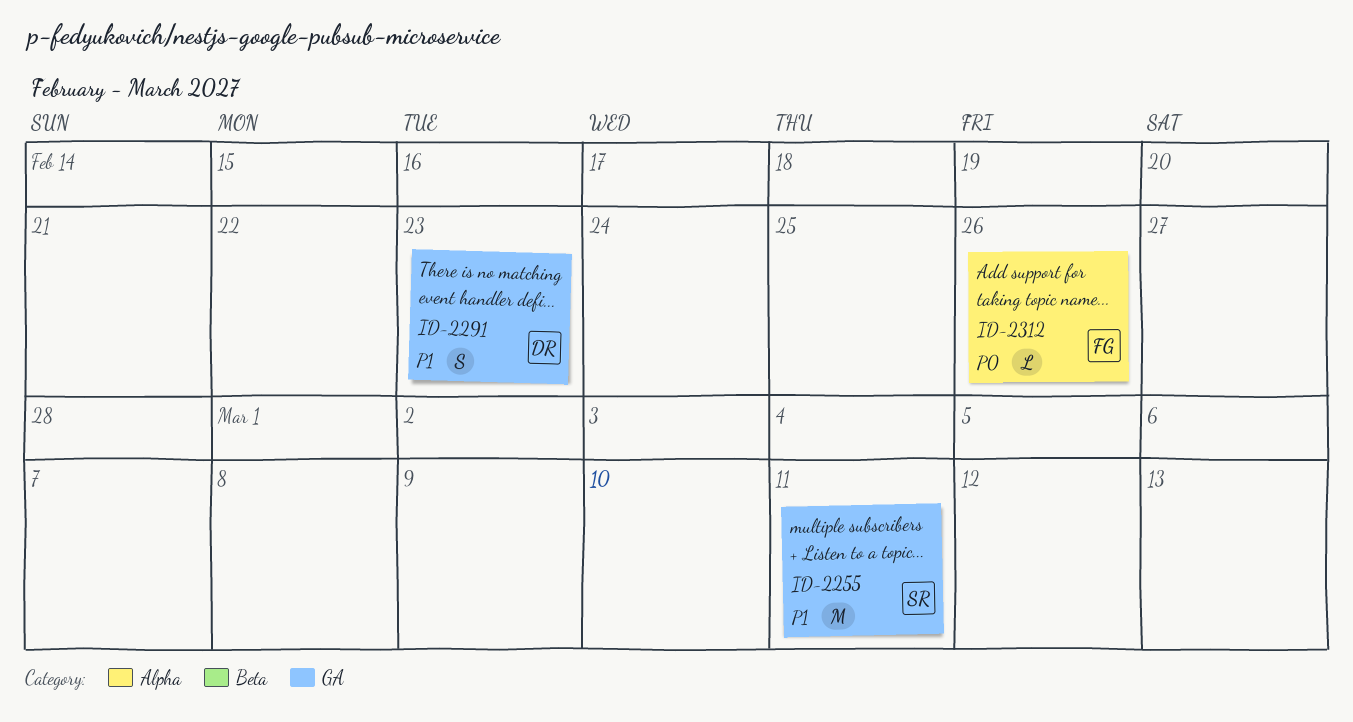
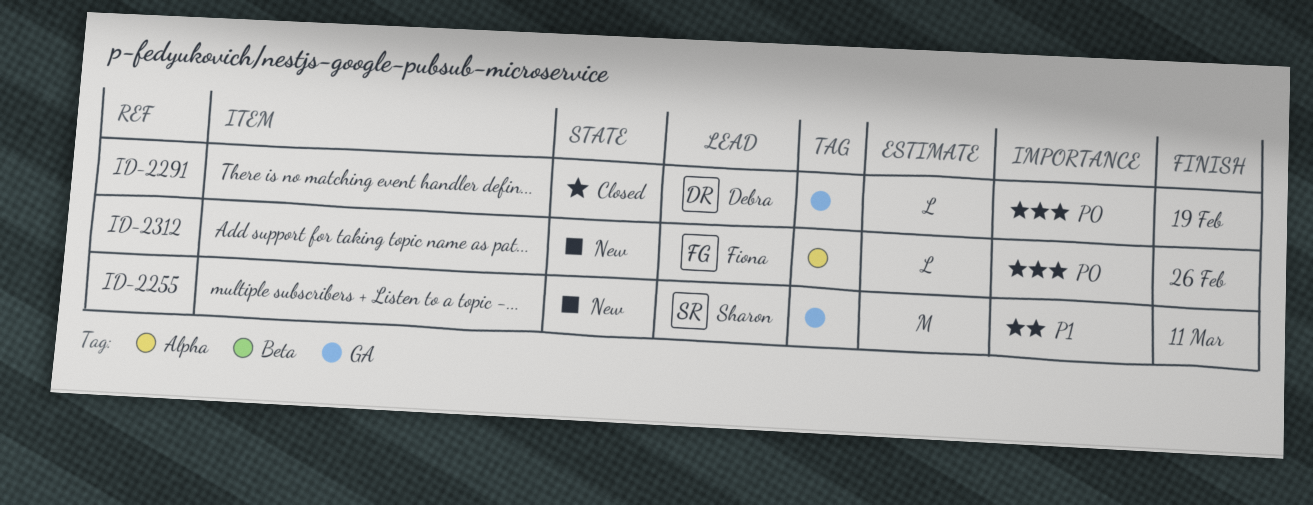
ID-2291, priority: P1 -> P0
ID-2291, estimate: S -> L
ID-2291, due: Feb 23 -> Feb 19

